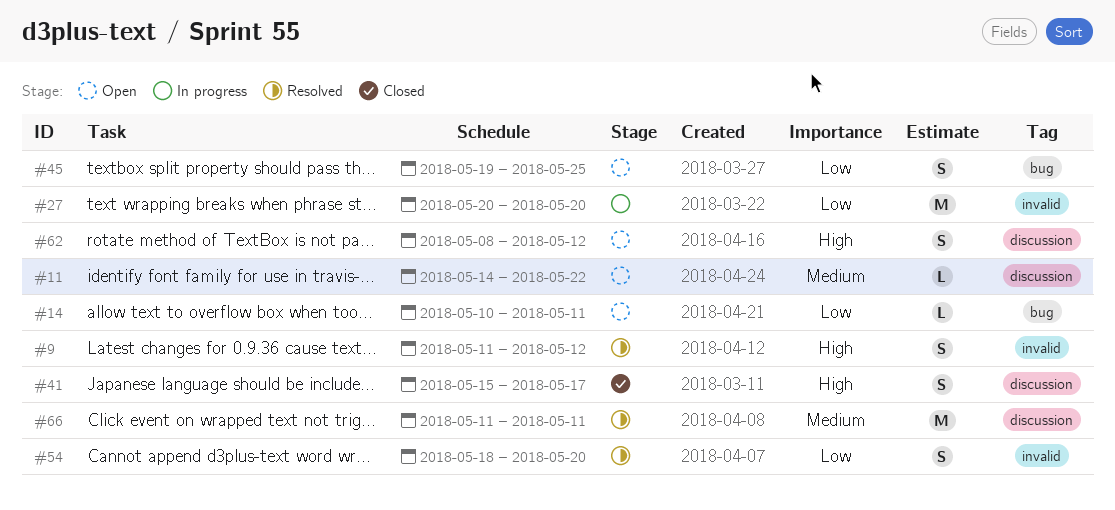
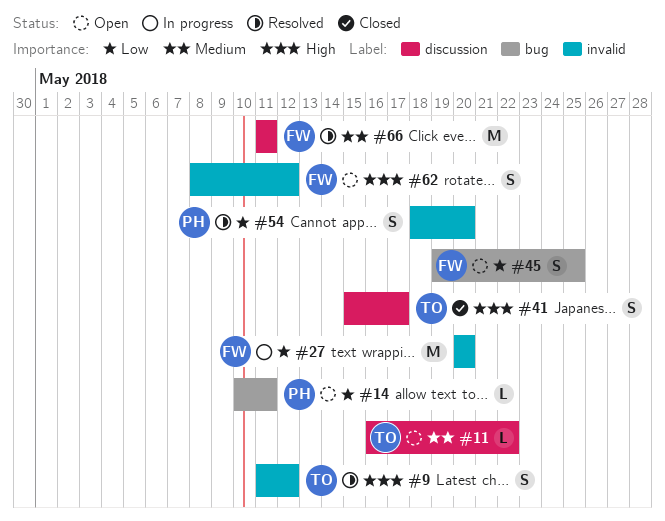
#11, start: May 14 -> May 16
#62, label: discussion -> invalid

